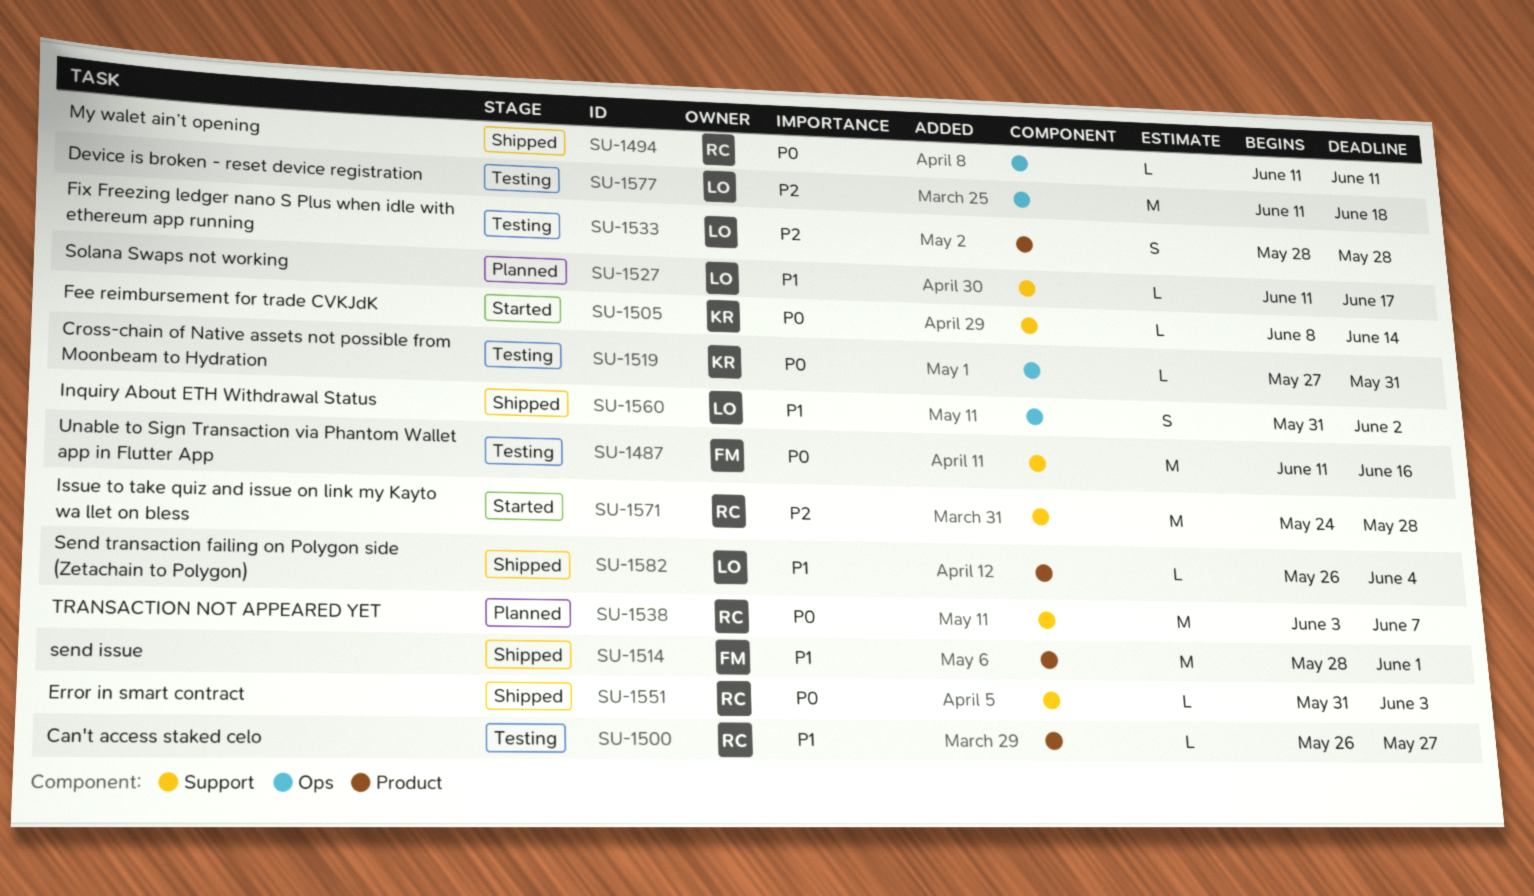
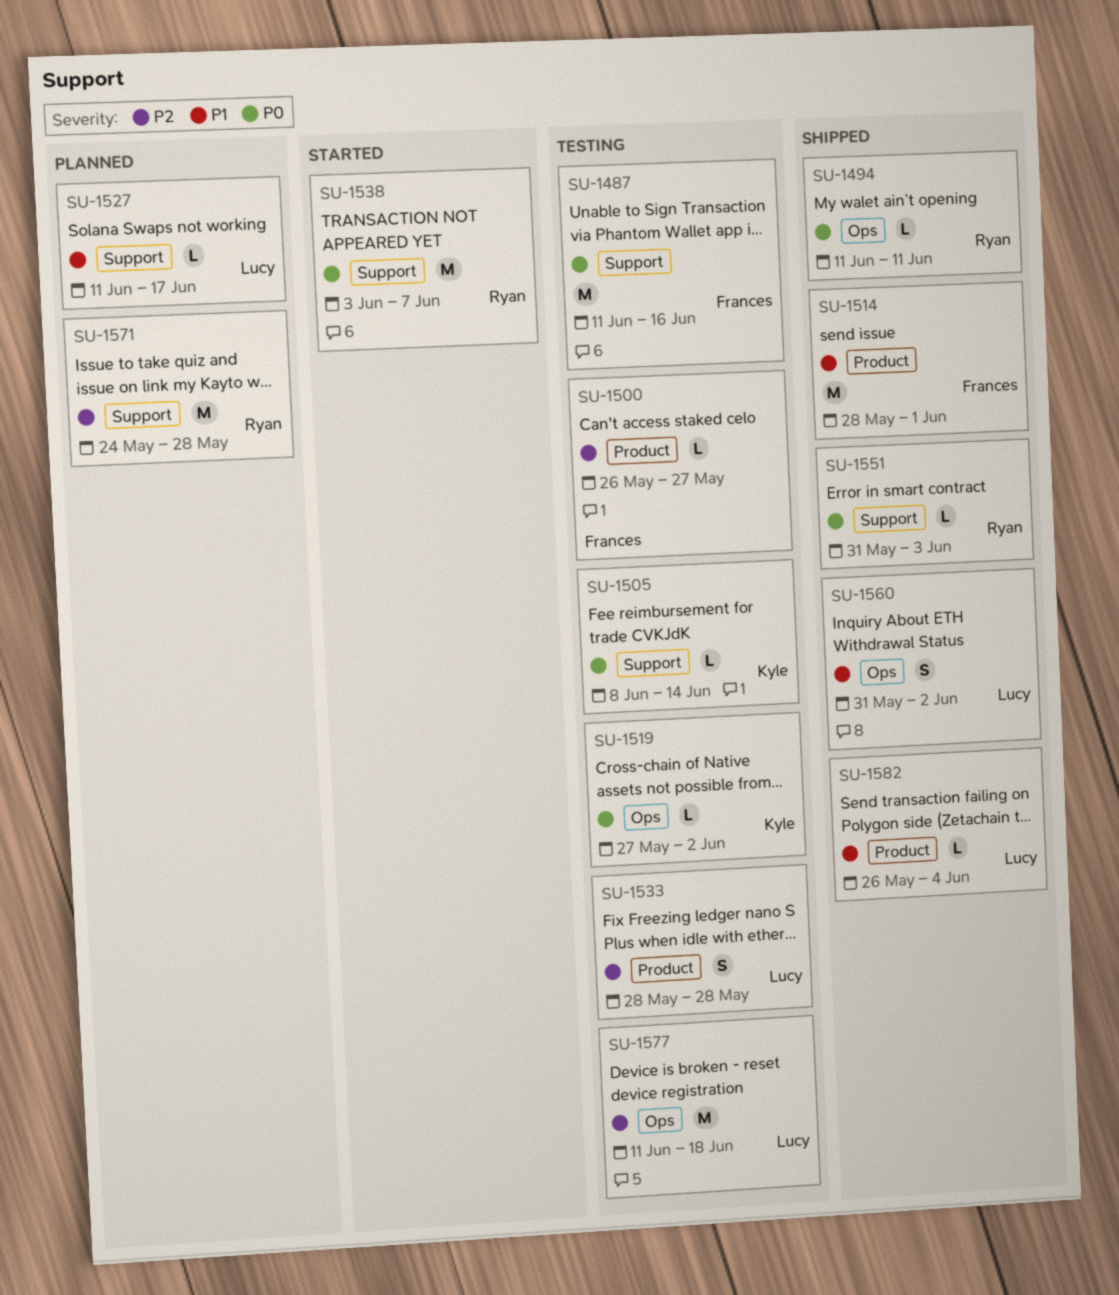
SU-1500, owner: Ryan -> Frances
SU-1500, priority: P1 -> P2
SU-1505, status: Started -> Testing
SU-1519, due: May 31 -> Jun 2
SU-1538, status: Planned -> Started
SU-1571, status: Started -> Planned

